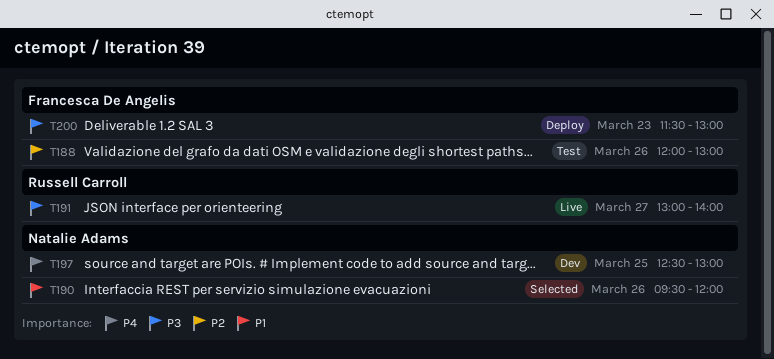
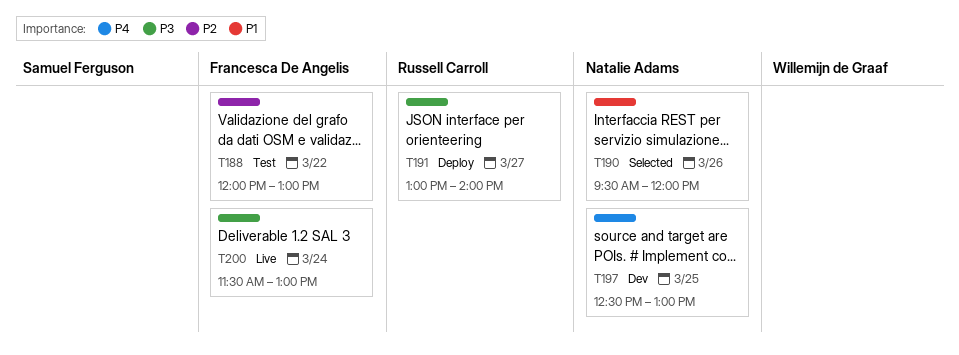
T188, day: Mar 26 -> Mar 22
T191, status: Live -> Deploy
T200, status: Deploy -> Live
T200, day: Mar 23 -> Mar 24

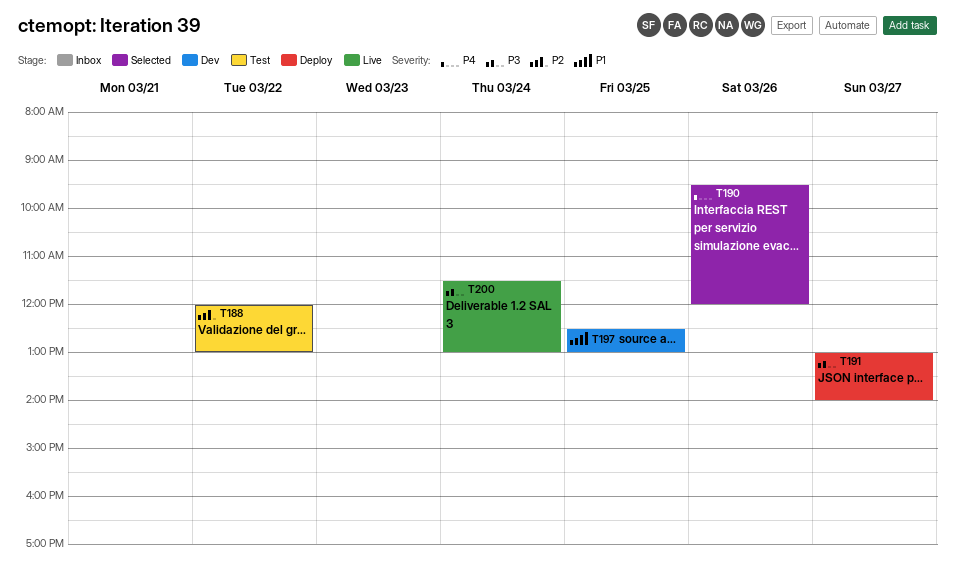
T190, priority: P1 -> P4
T197, priority: P4 -> P1

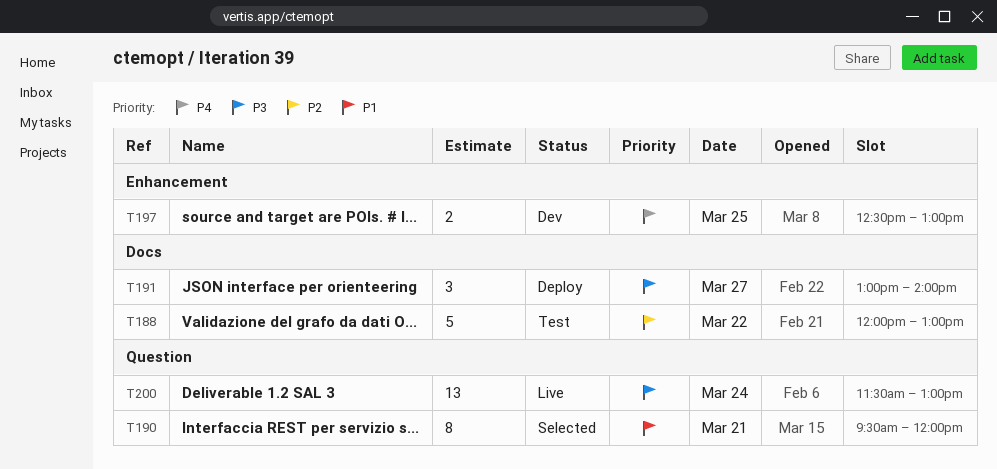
T190, priority: P4 -> P1
T190, day: Mar 26 -> Mar 21
T197, priority: P1 -> P4

